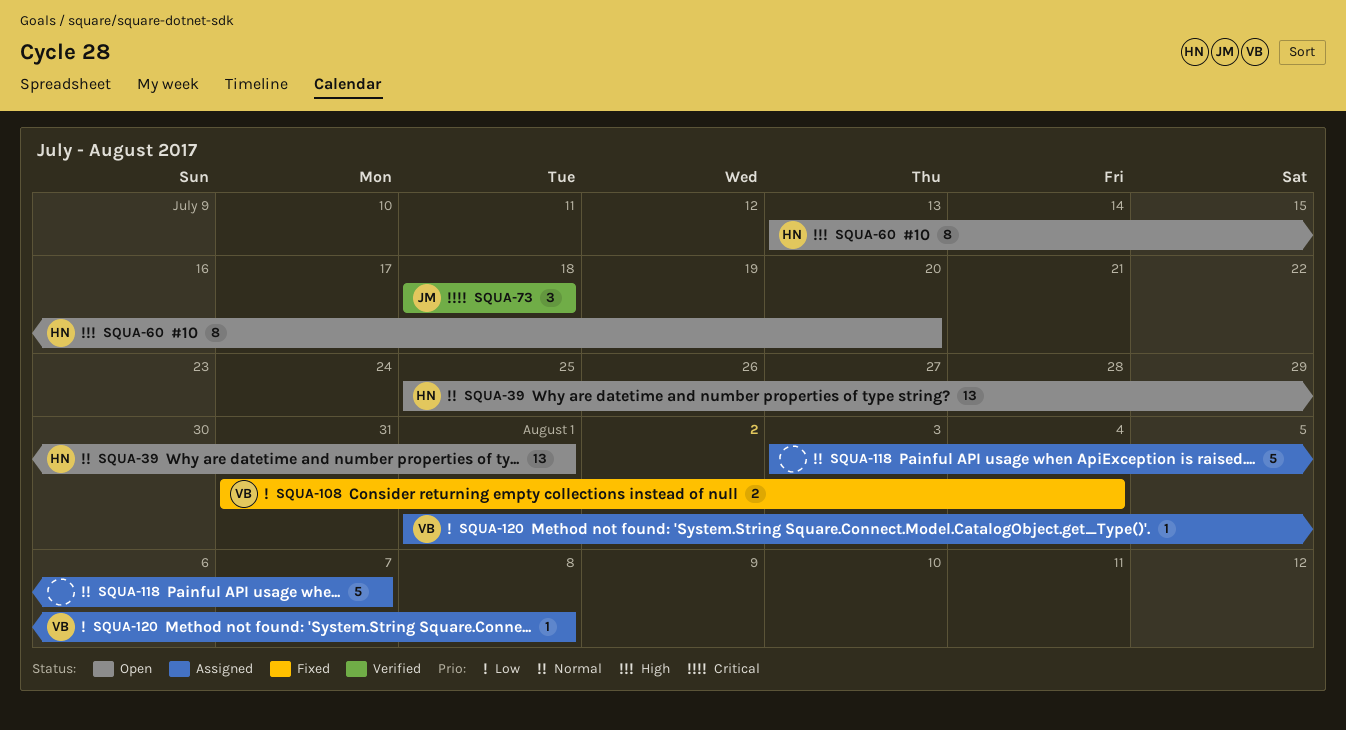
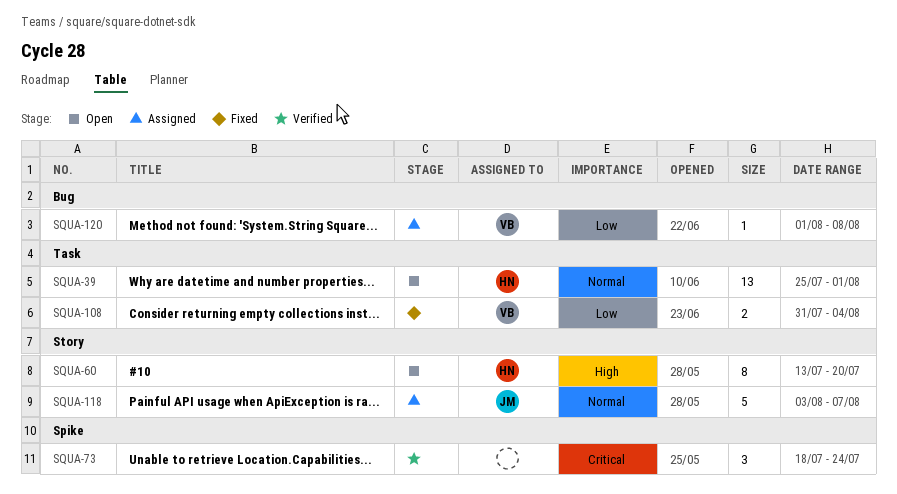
SQUA-73, owner: JM -> none
SQUA-73, due: Jul 18 -> Jul 24
SQUA-118, owner: none -> JM

